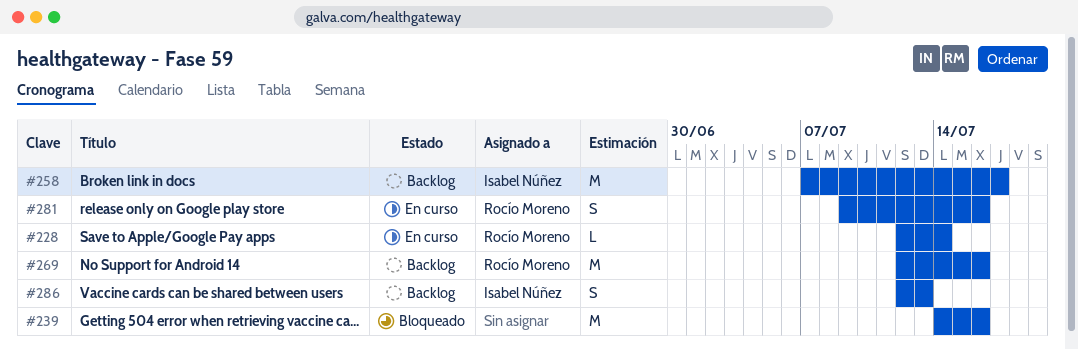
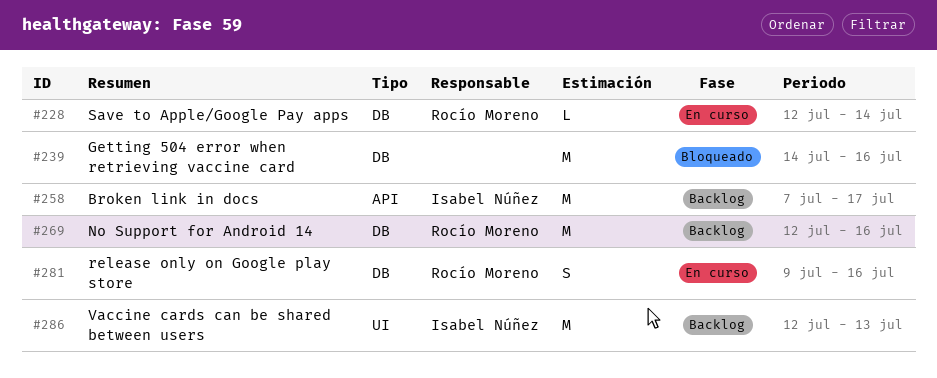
#286, estimate: S -> M

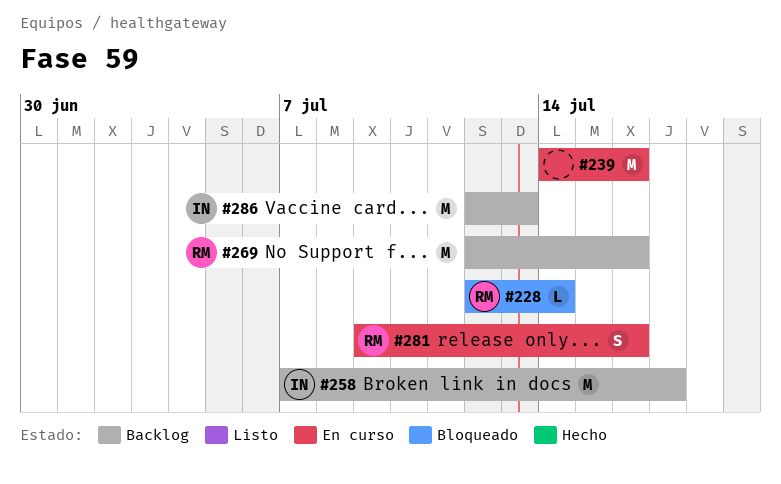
#228, status: En curso -> Bloqueado
#239, status: Bloqueado -> En curso

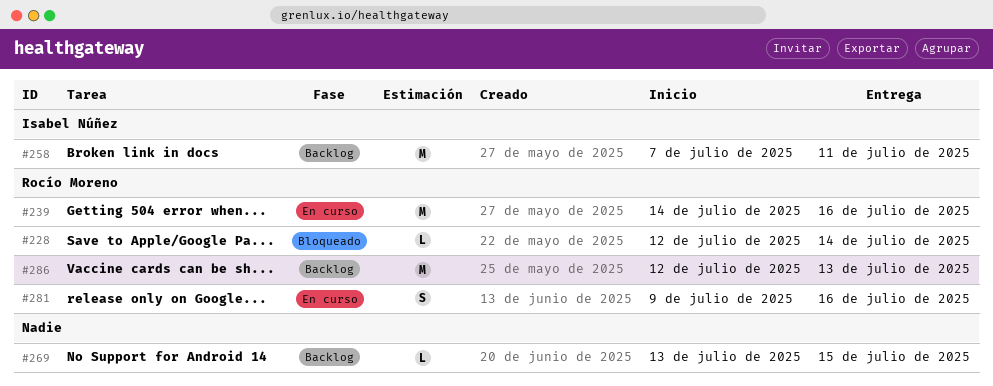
#239, owner: none -> Rocío Moreno
#258, due: Jul 17 -> Jul 11
#269, owner: Rocío Moreno -> none
#269, estimate: M -> L
#269, start: Jul 12 -> Jul 13
#269, due: Jul 16 -> Jul 15
#286, owner: Isabel Núñez -> Rocío Moreno

